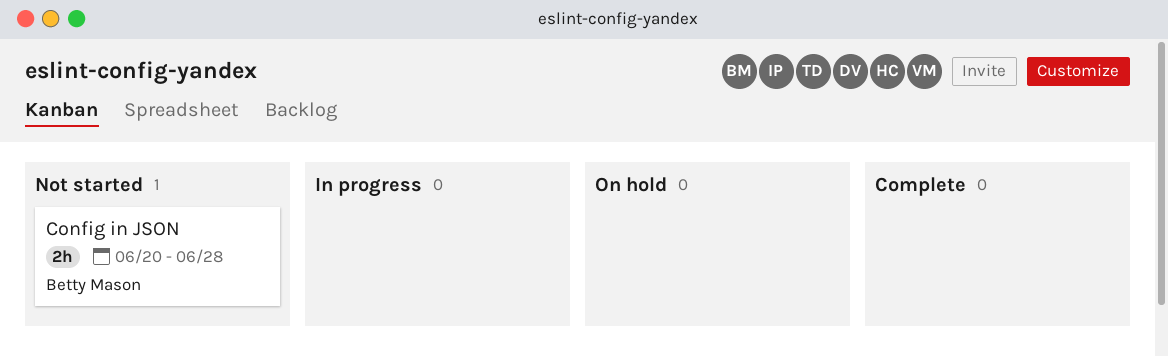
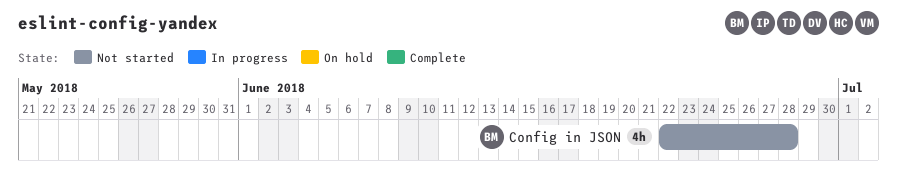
Config in JSON, estimate: 2h -> 4h
Config in JSON, start: Jun 20 -> Jun 22

